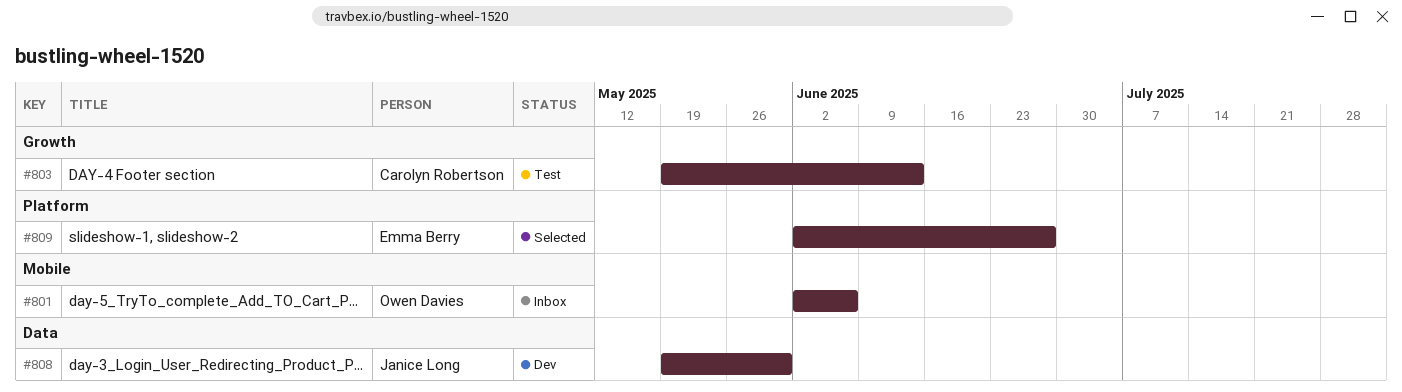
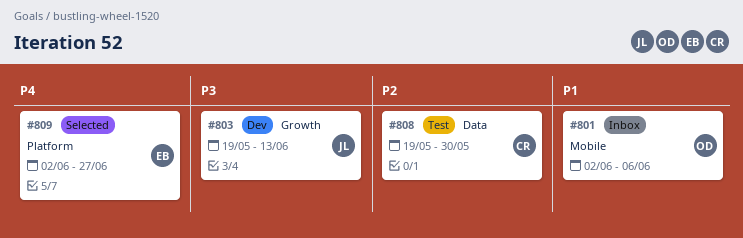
#803, status: Test -> Dev
#803, owner: Carolyn Robertson -> Janice Long
#808, status: Dev -> Test
#808, owner: Janice Long -> Carolyn Robertson

